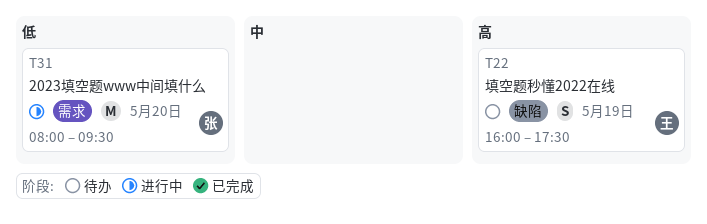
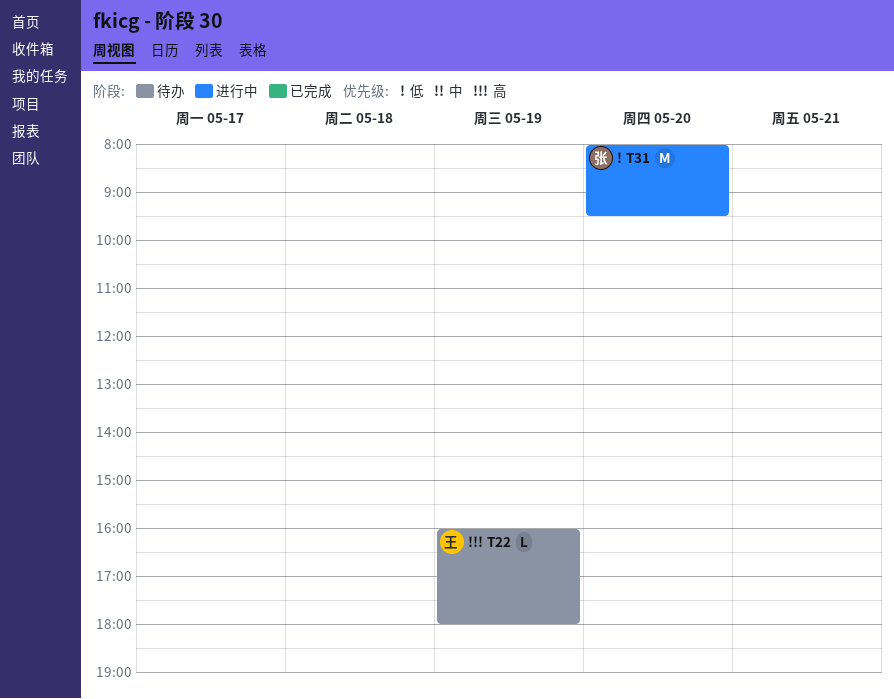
T22, estimate: S -> L
T22, ends: 17:30 -> 18:00

